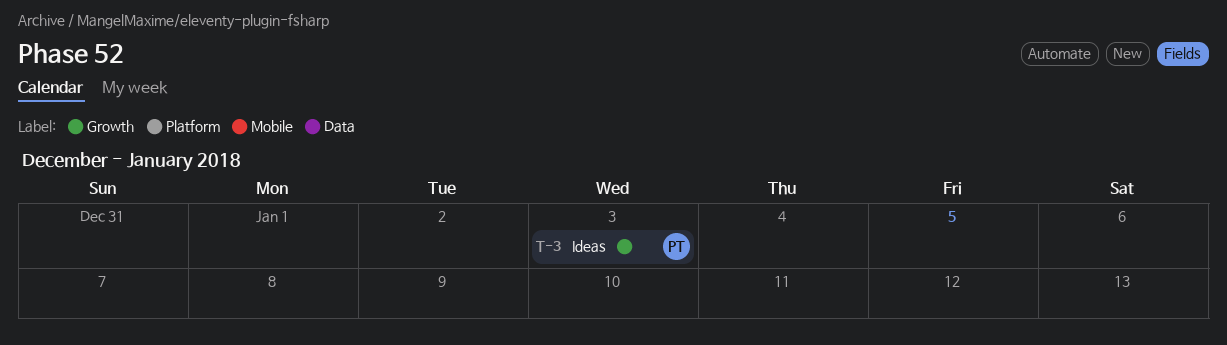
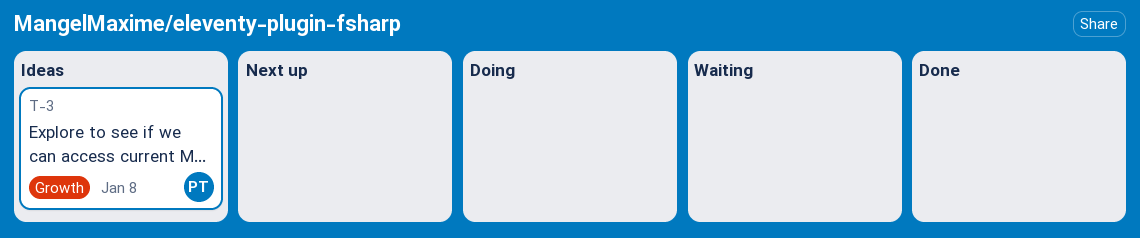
T-3, due: Jan 3 -> Jan 8

